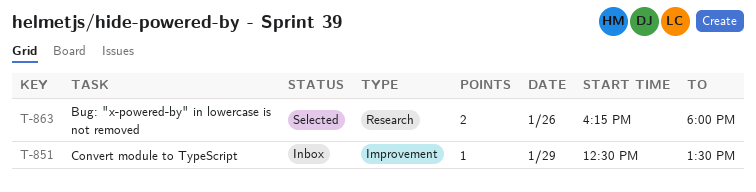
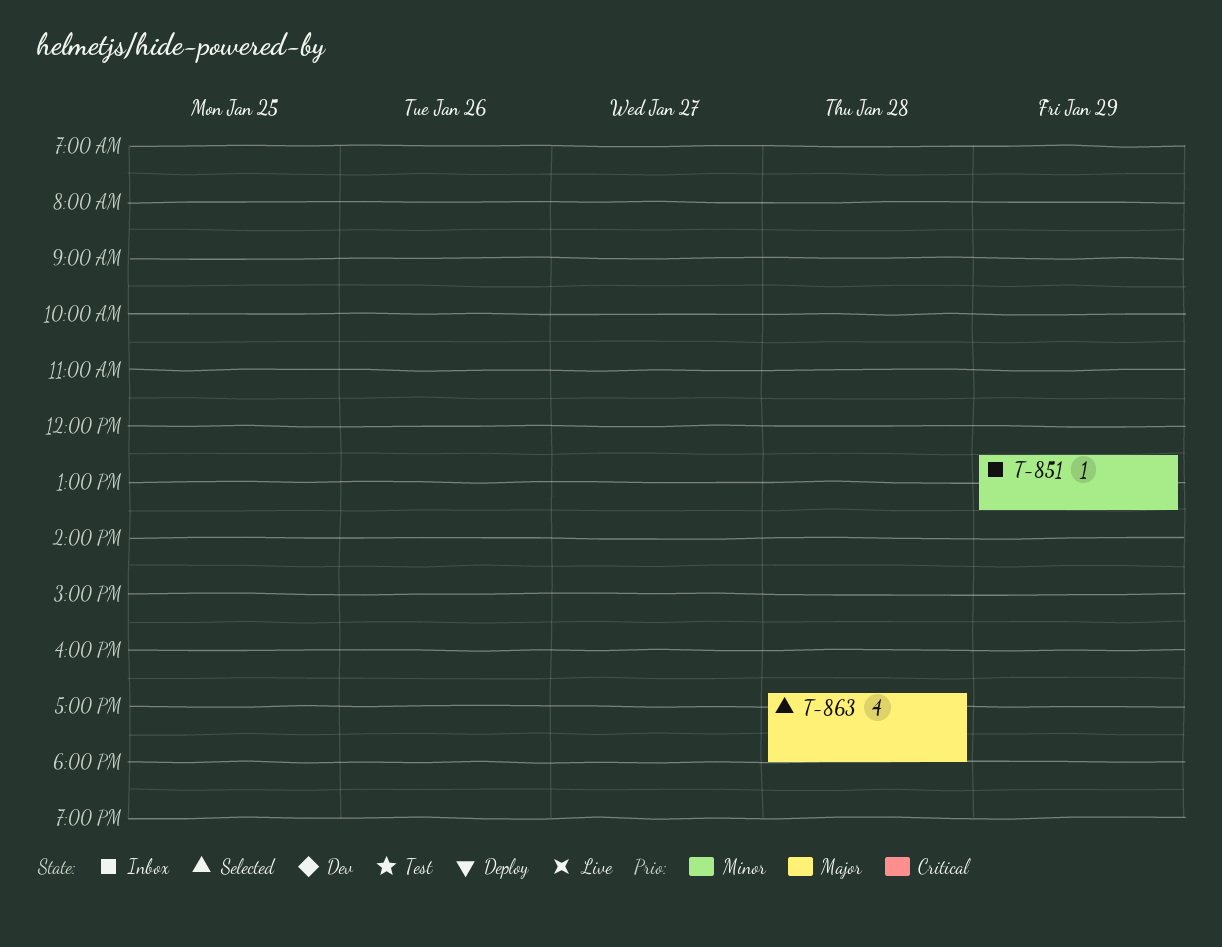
T-863, estimate: 2 -> 4
T-863, day: Jan 26 -> Jan 28
T-863, begins: 16:15 -> 16:45

